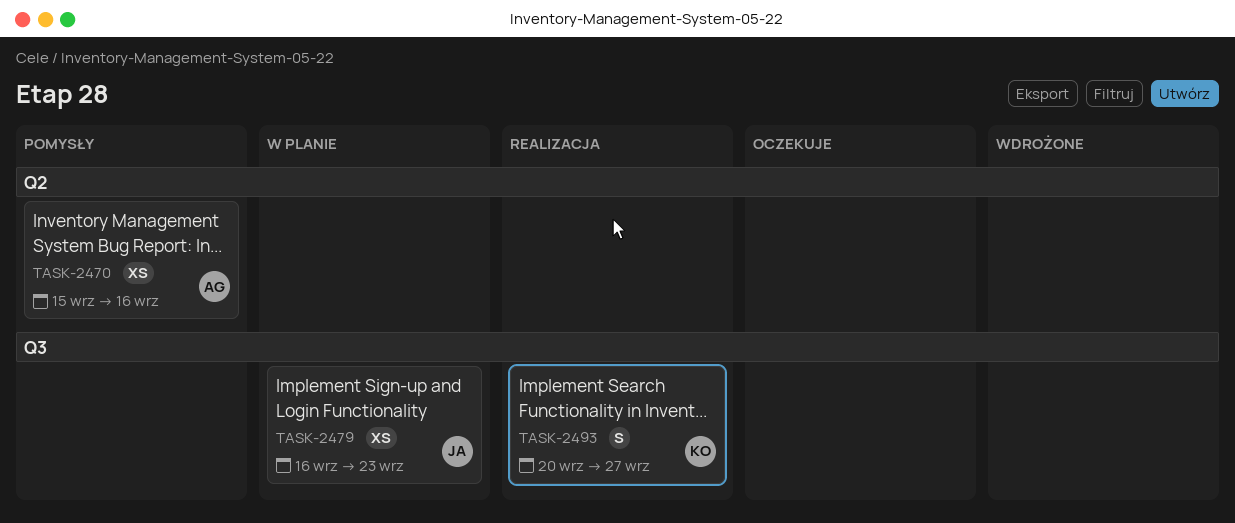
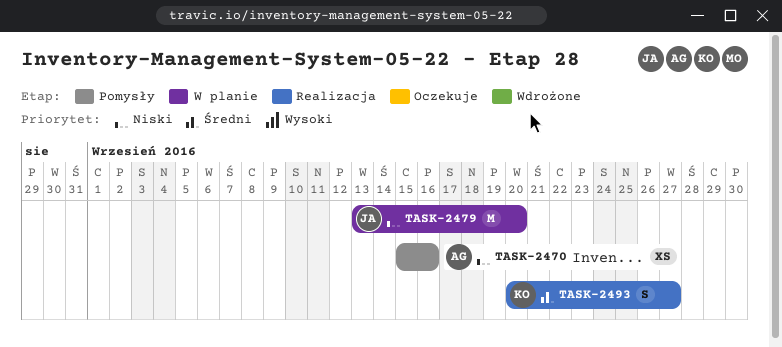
TASK-2479, estimate: XS -> M
TASK-2479, start: Sep 16 -> Sep 13
TASK-2479, due: Sep 23 -> Sep 20

